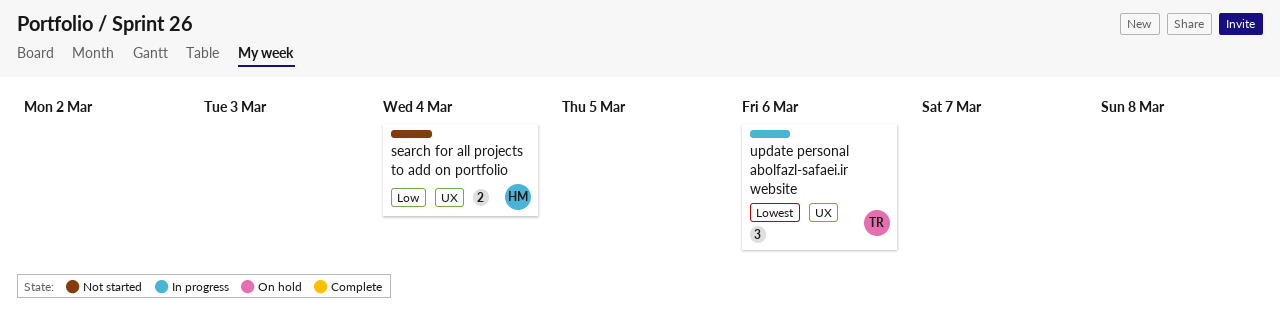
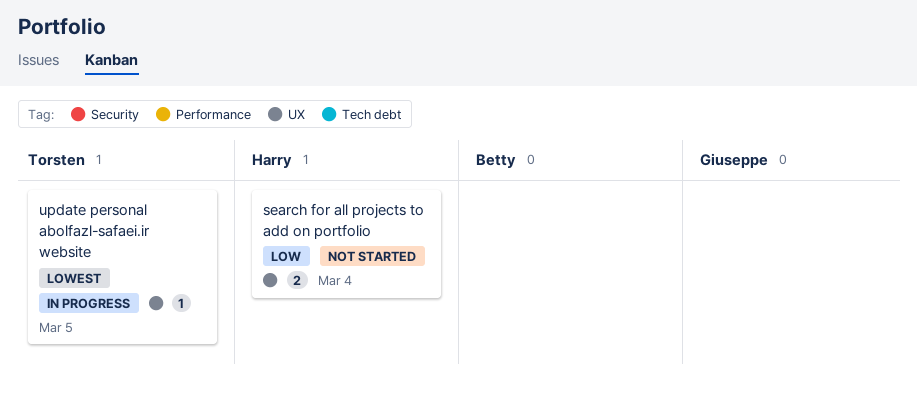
update personal abolfazl-safaei.ir website, estimate: 3 -> 1
update personal abolfazl-safaei.ir website, due: Mar 6 -> Mar 5

